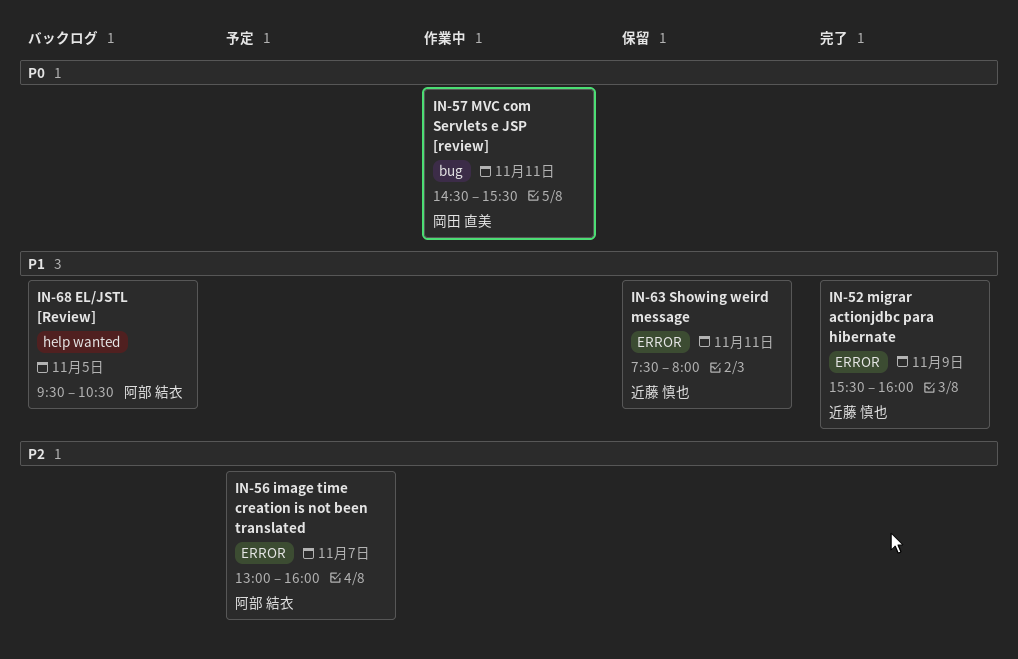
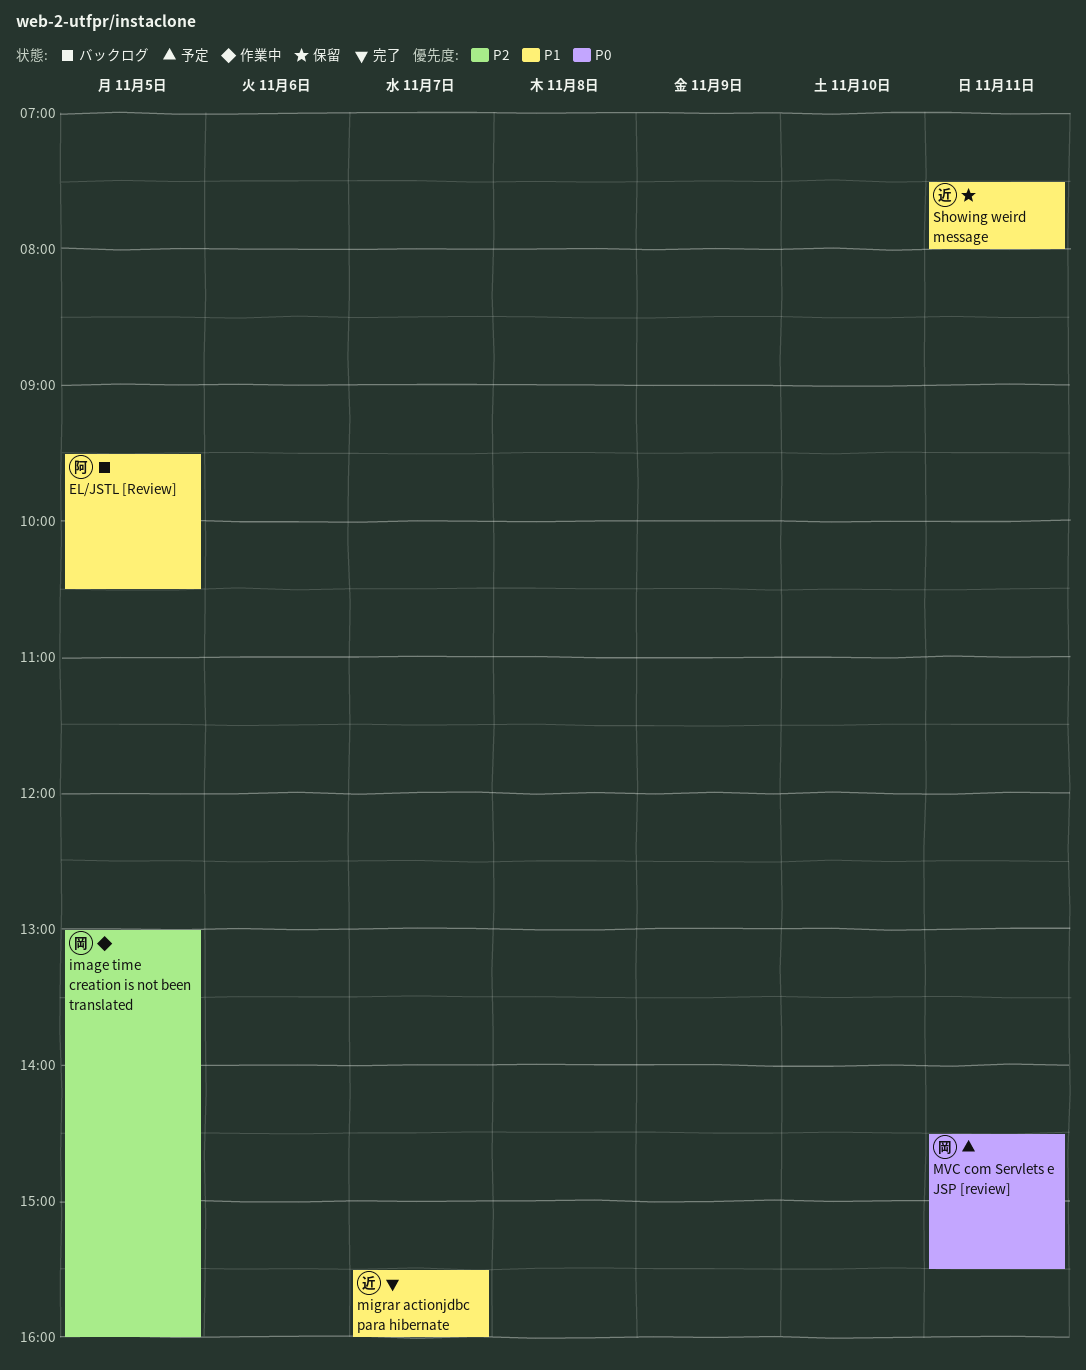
image time creation is not been translated, status: 予定 -> 作業中
image time creation is not been translated, owner: 阿部 結衣 -> 岡田 直美
image time creation is not been translated, day: Nov 7 -> Nov 5
migrar actionjdbc para hibernate, day: Nov 9 -> Nov 7
MVC com Servlets e JSP [review], status: 作業中 -> 予定

